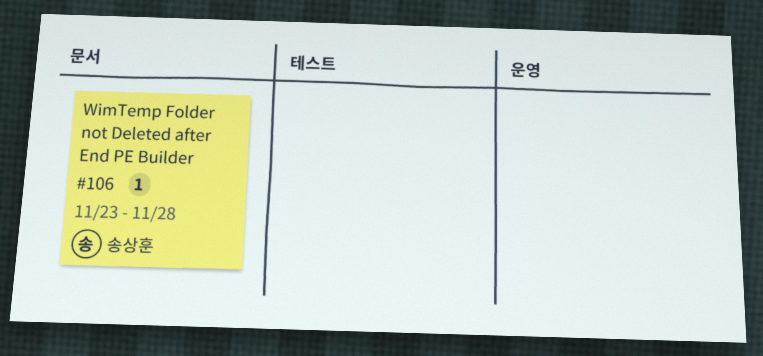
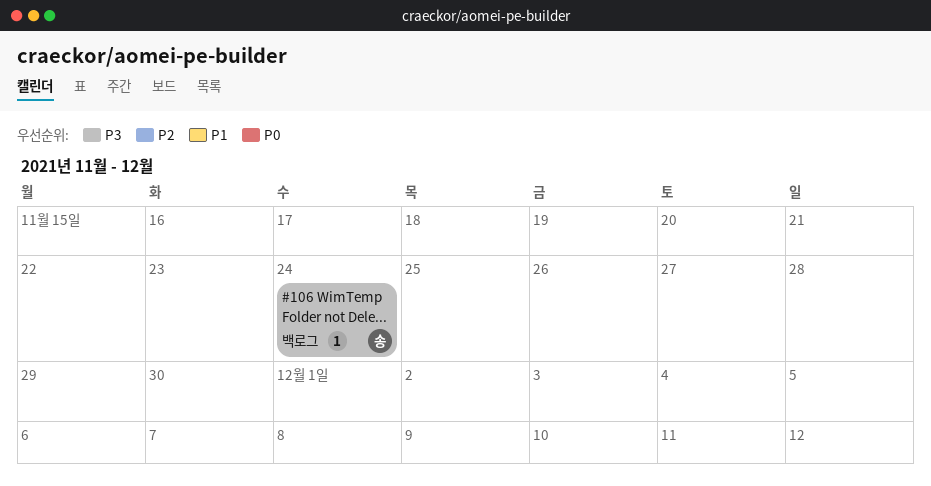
#106, due: Nov 28 -> Nov 24

